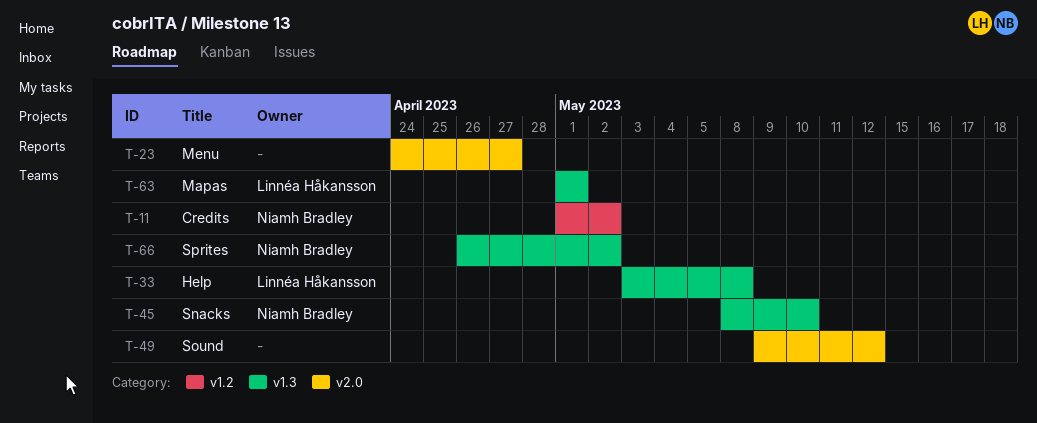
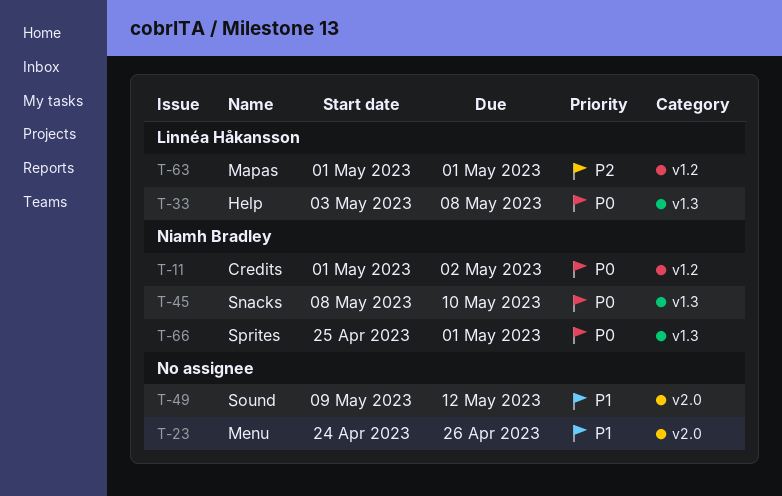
T-23, due: Apr 27 -> Apr 26
T-63, label: v1.3 -> v1.2
T-66, start: Apr 26 -> Apr 25
T-66, due: May 2 -> May 1

